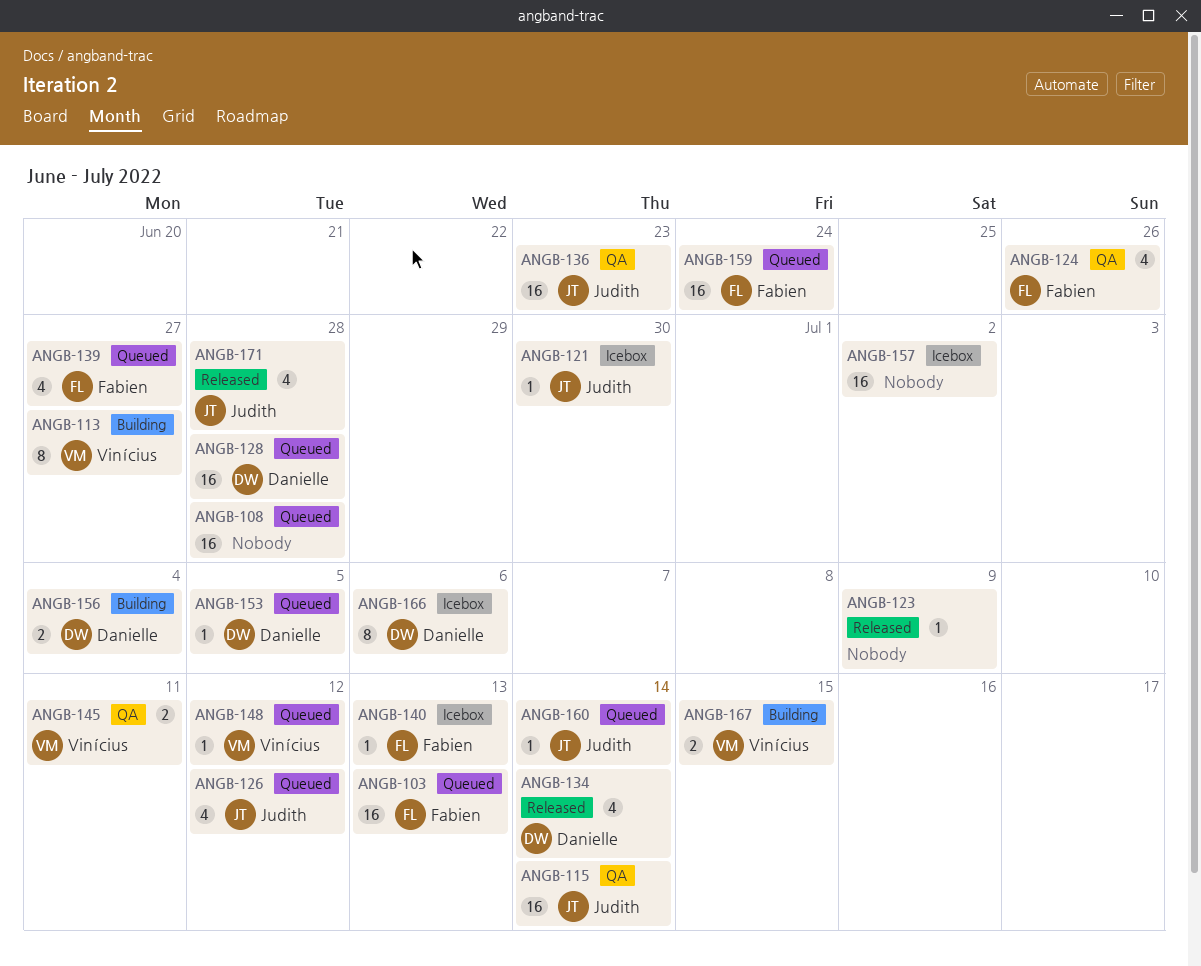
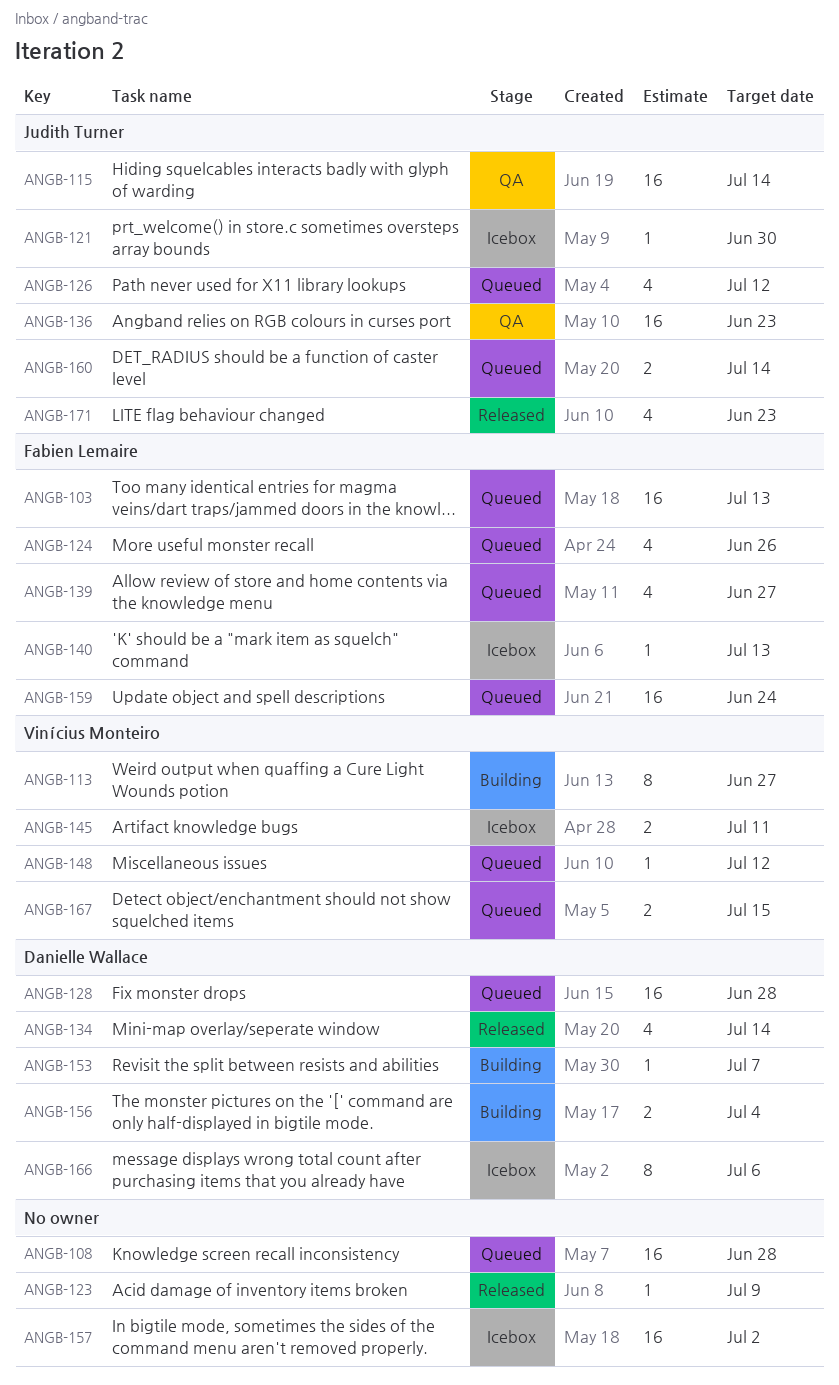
ANGB-124, status: QA -> Queued
ANGB-145, status: QA -> Icebox
ANGB-153, status: Queued -> Building
ANGB-153, due: Jul 5 -> Jul 7
ANGB-160, estimate: 1 -> 2
ANGB-167, status: Building -> Queued
ANGB-171, due: Jun 28 -> Jun 23

